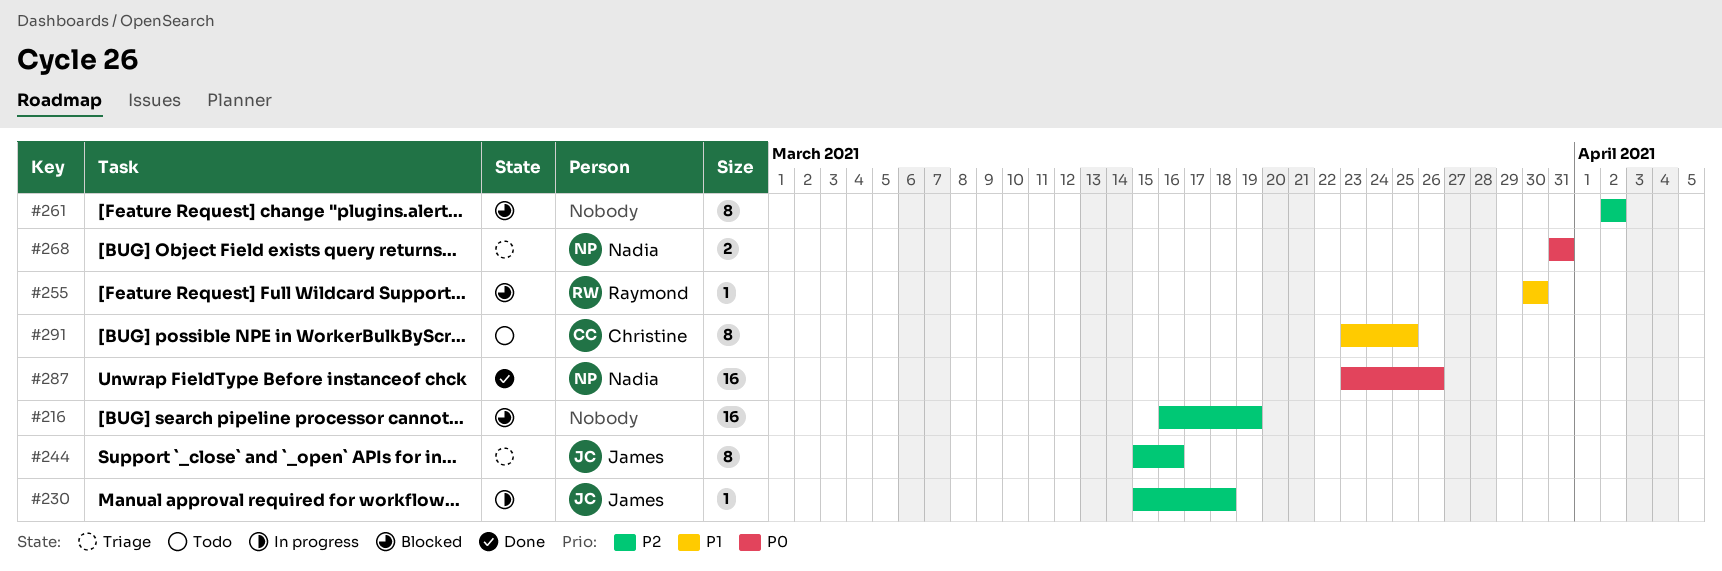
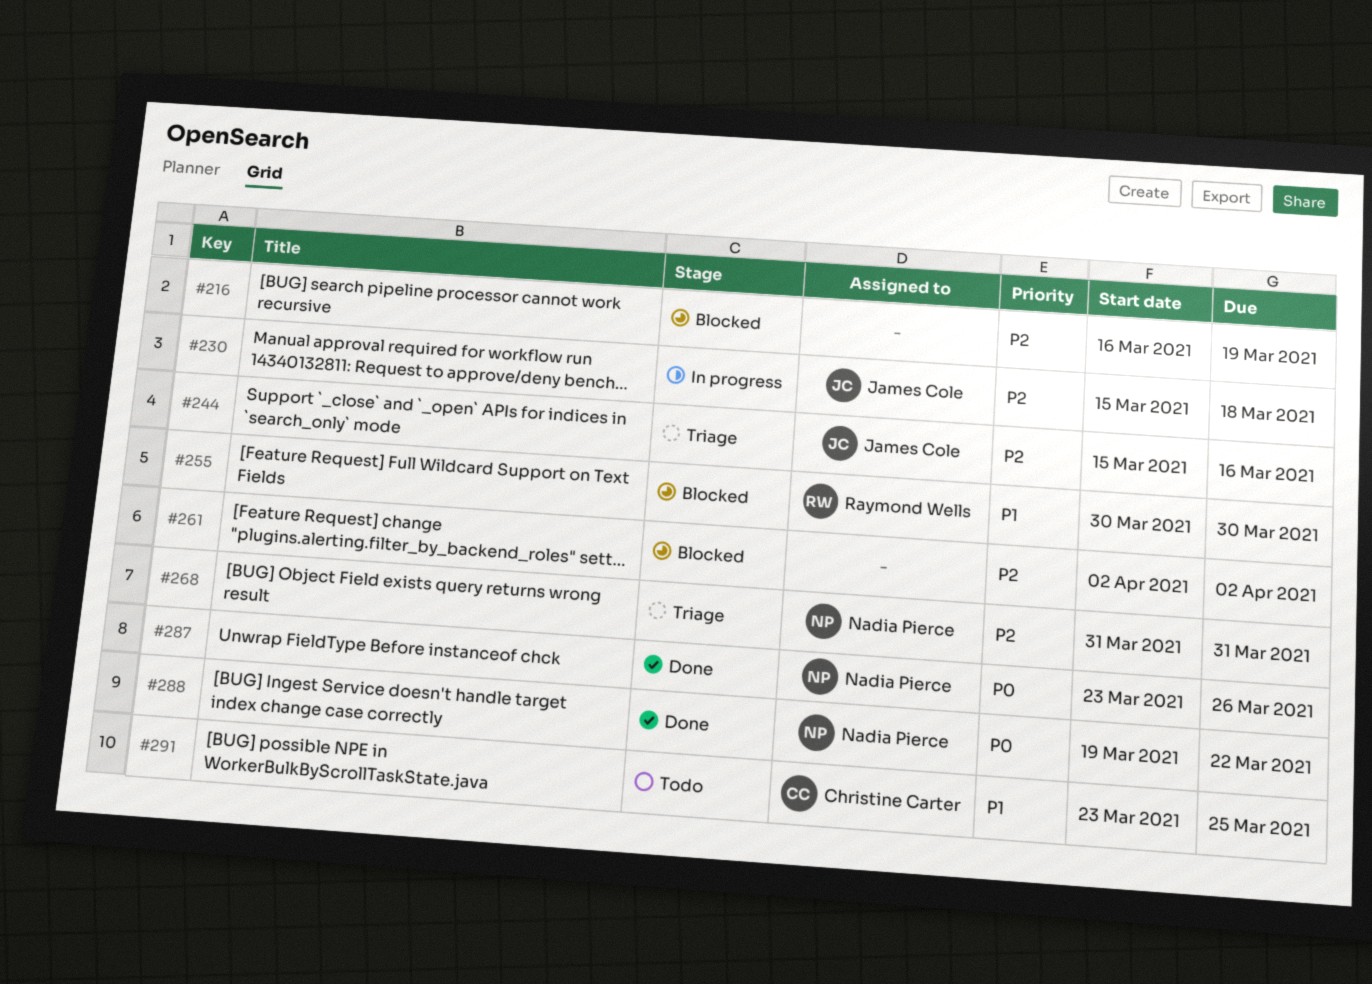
#268, priority: P0 -> P2
#288: none -> present

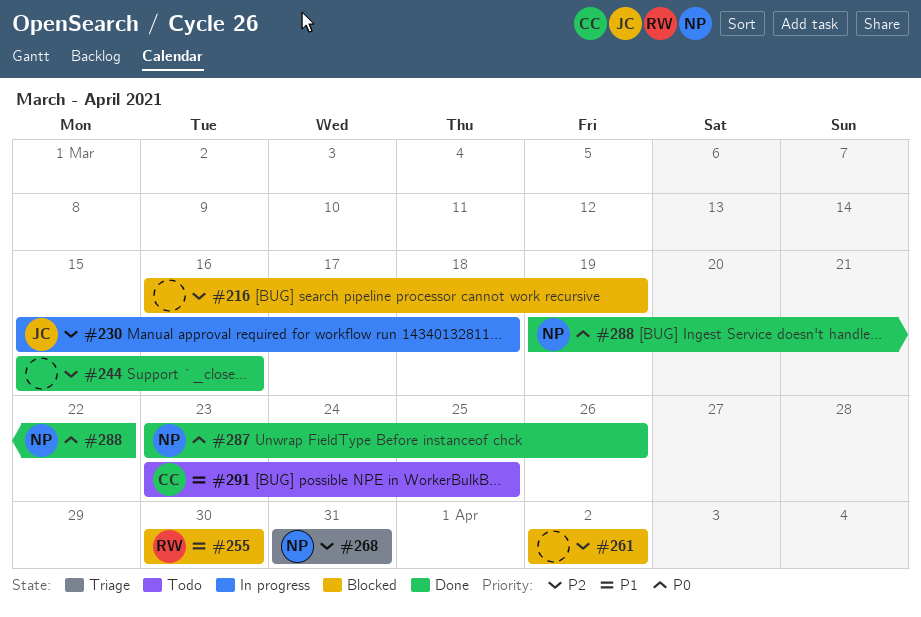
#244, status: Triage -> Done
#244, owner: James Cole -> none

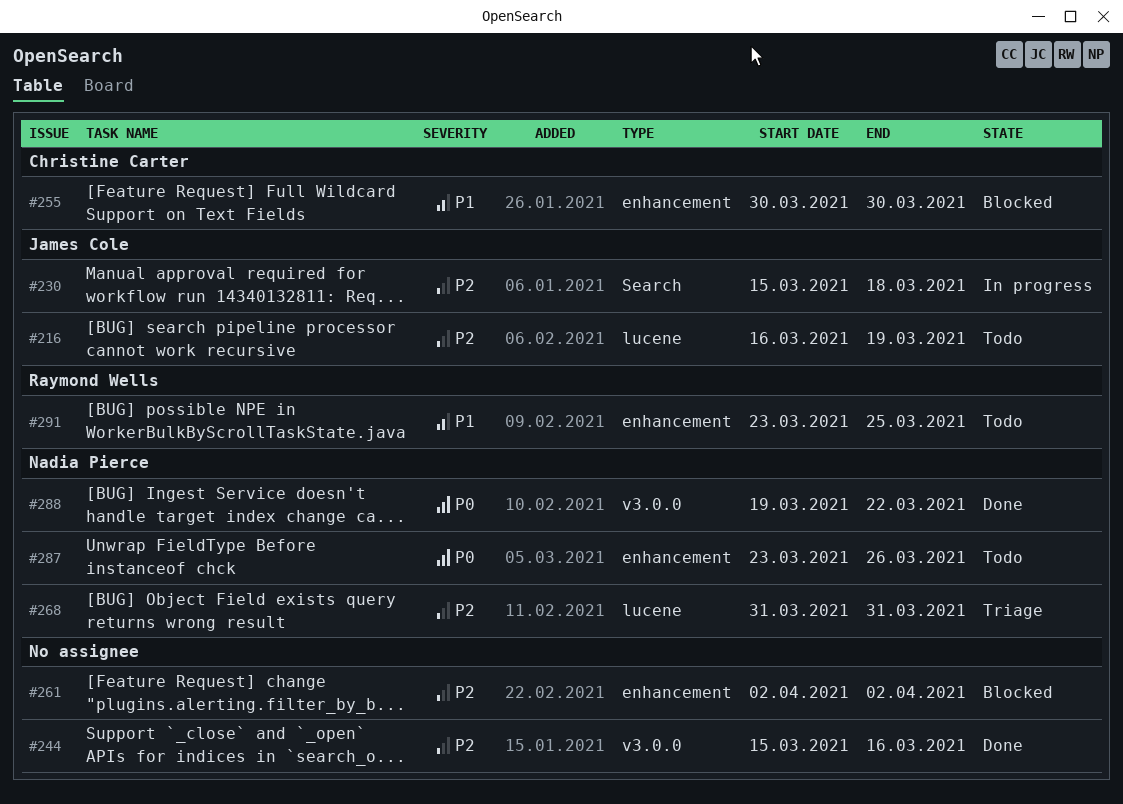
#216, status: Blocked -> Todo
#216, owner: none -> James Cole
#255, owner: Raymond Wells -> Christine Carter
#287, status: Done -> Todo
#291, owner: Christine Carter -> Raymond Wells

